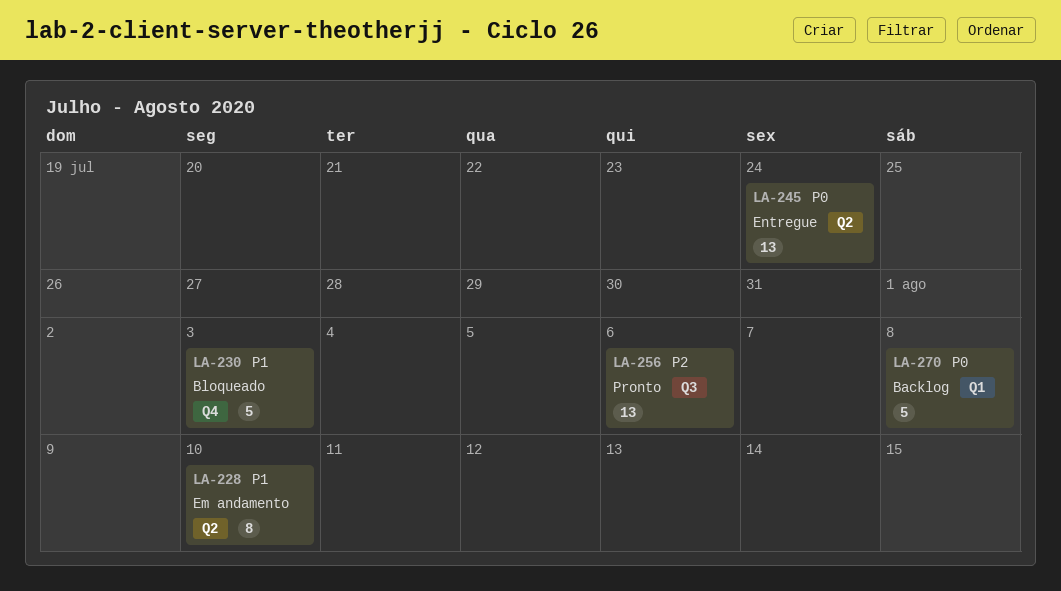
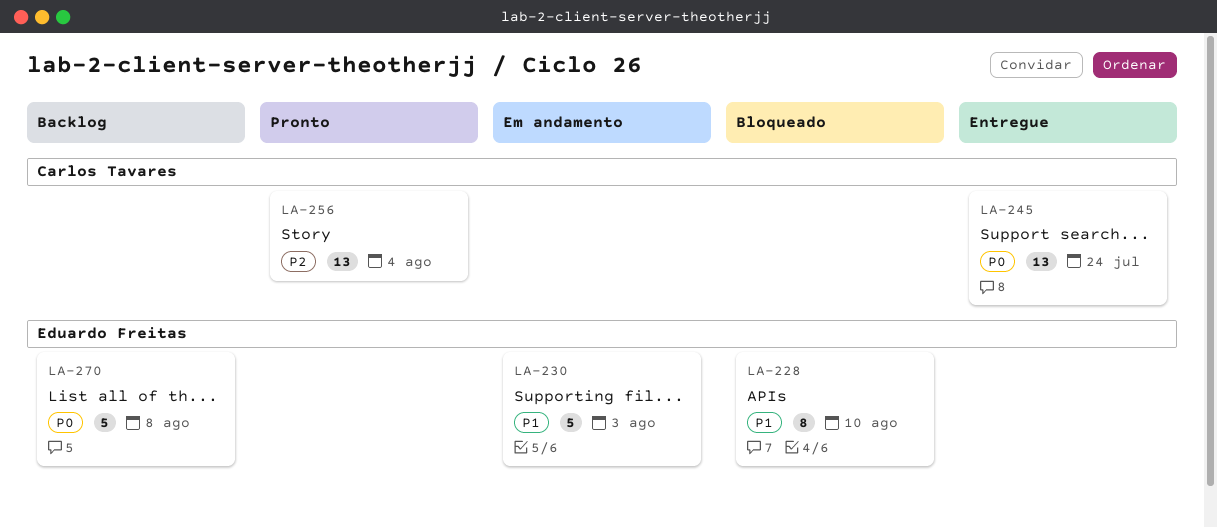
LA-228, status: Em andamento -> Bloqueado
LA-230, status: Bloqueado -> Em andamento
LA-256, due: Aug 6 -> Aug 4

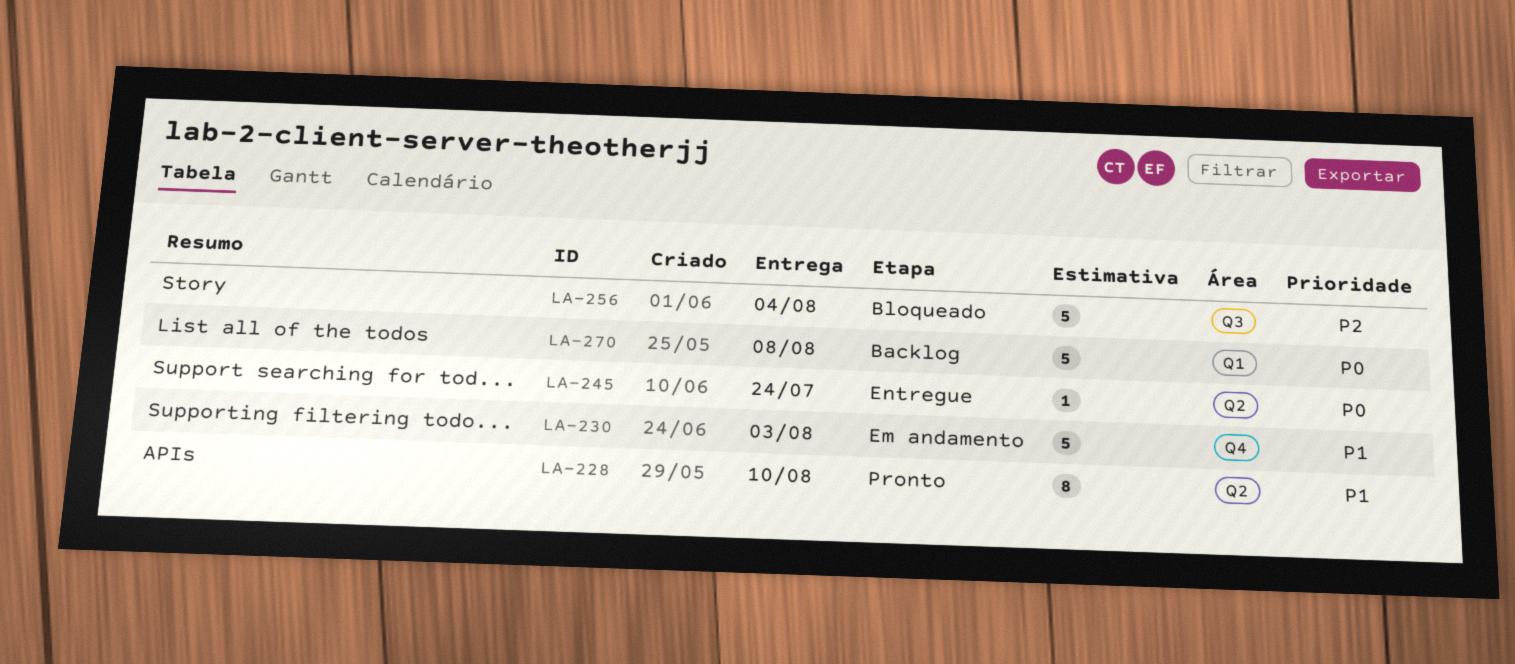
LA-228, status: Bloqueado -> Pronto
LA-245, estimate: 13 -> 1
LA-256, status: Pronto -> Bloqueado
LA-256, estimate: 13 -> 5

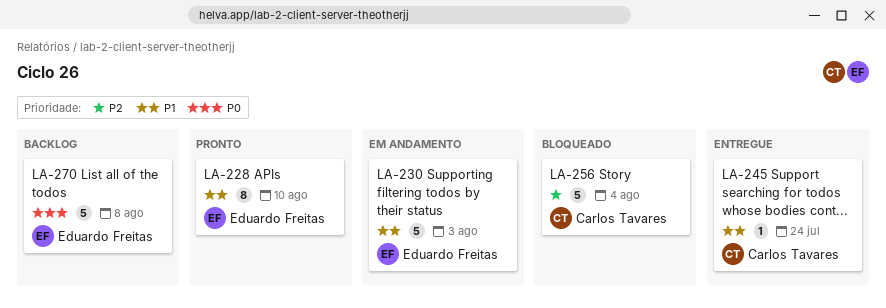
LA-245, priority: P0 -> P1

